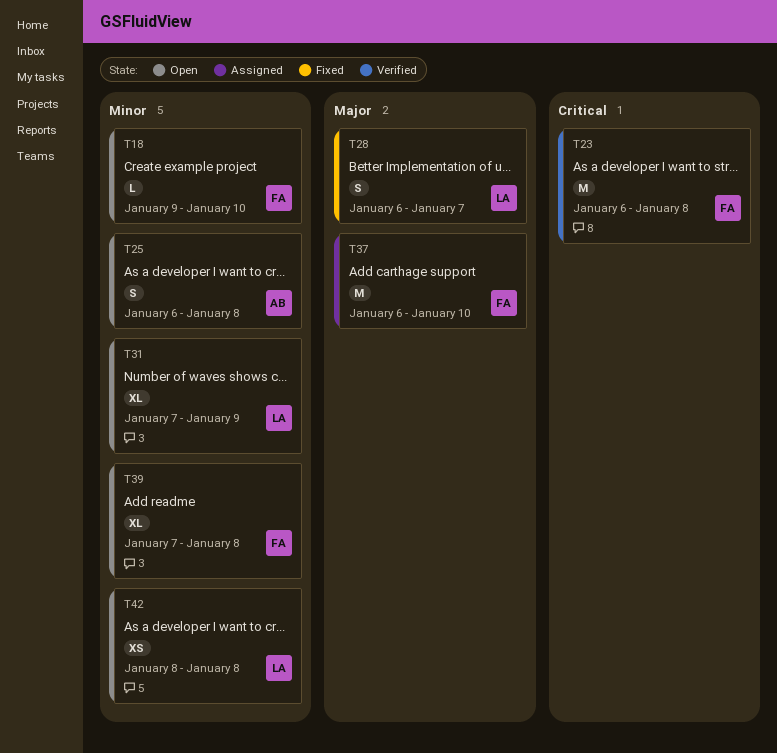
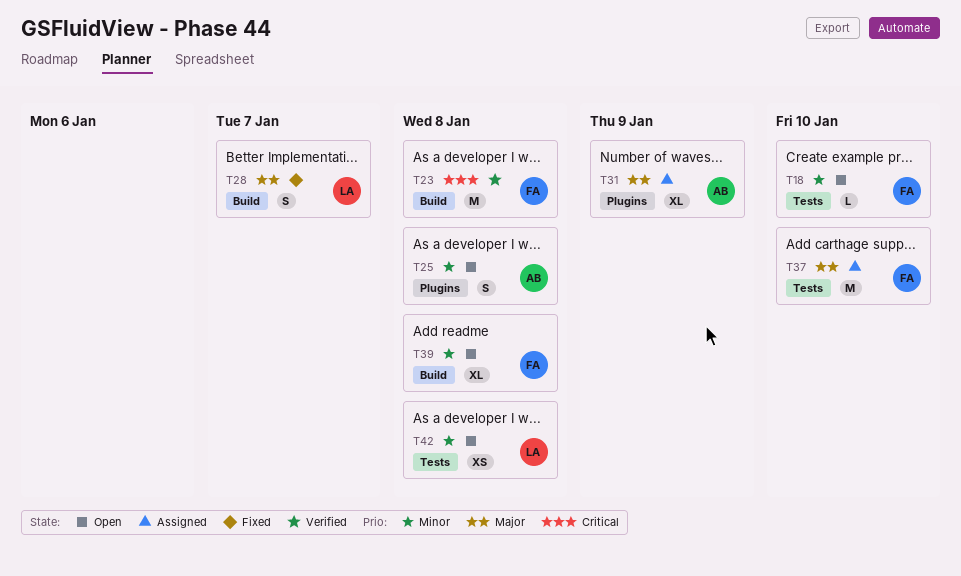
T31, status: Open -> Assigned
T31, owner: LA -> AB
T31, priority: Minor -> Major

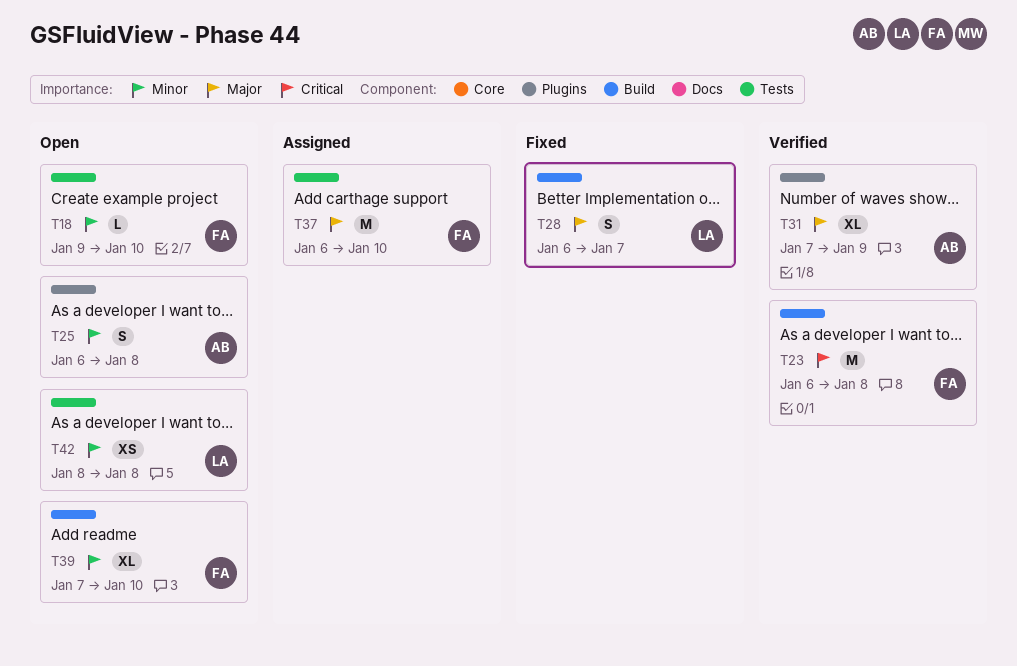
T31, status: Assigned -> Verified
T39, due: Jan 8 -> Jan 10

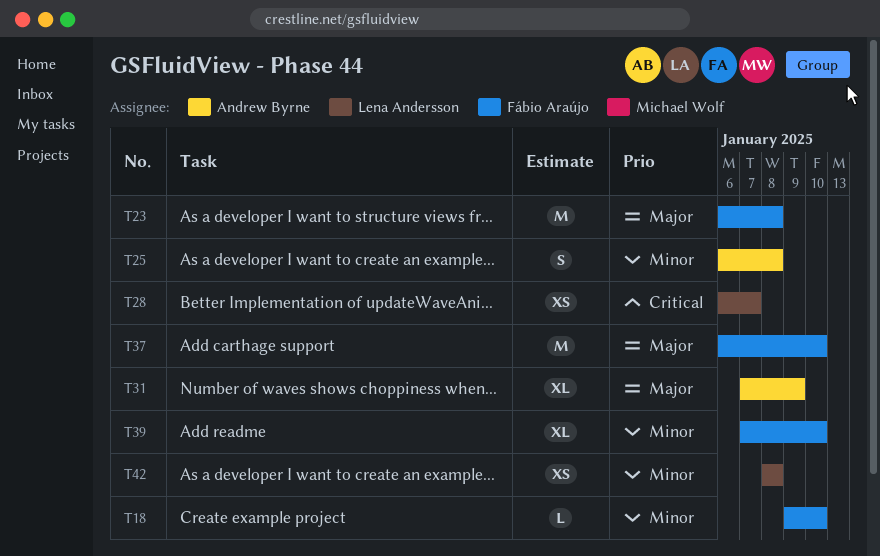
T23, priority: Critical -> Major
T28, priority: Major -> Critical
T28, estimate: S -> XS

